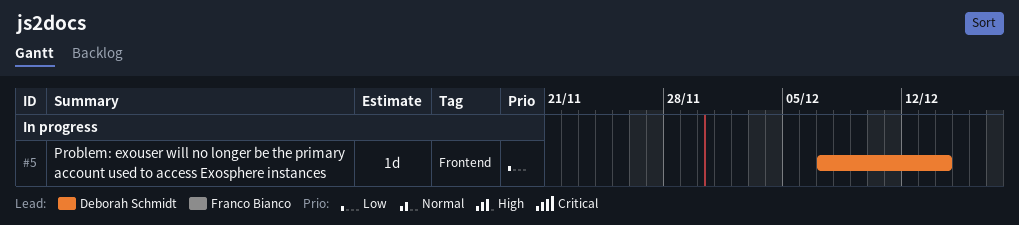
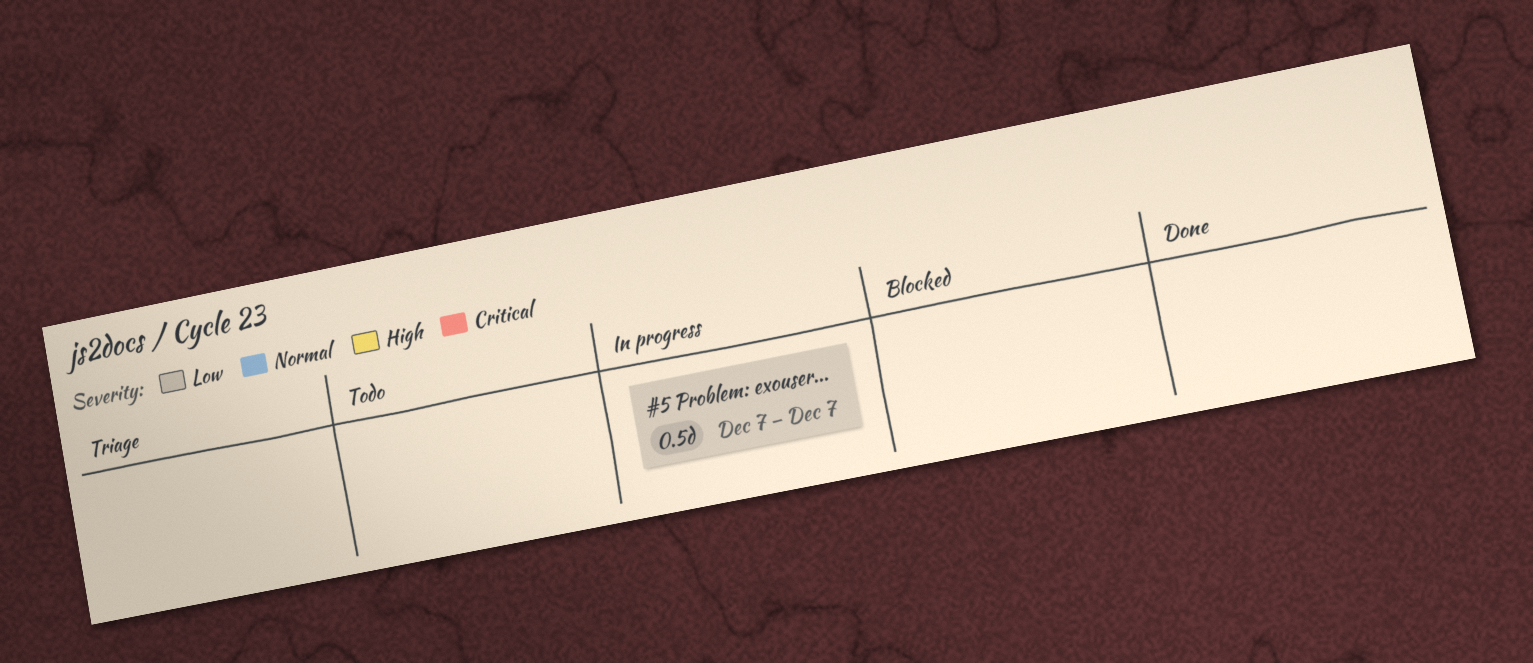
#5, estimate: 1d -> 0.5d
#5, due: Dec 14 -> Dec 7

